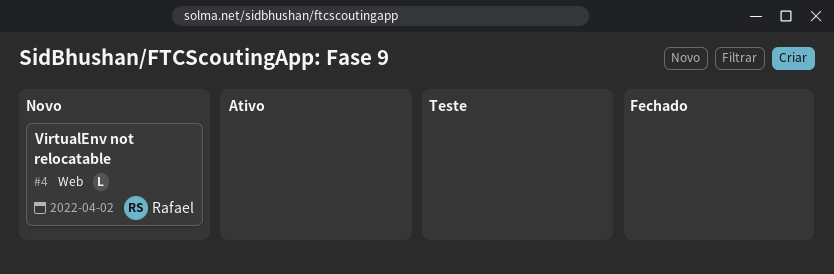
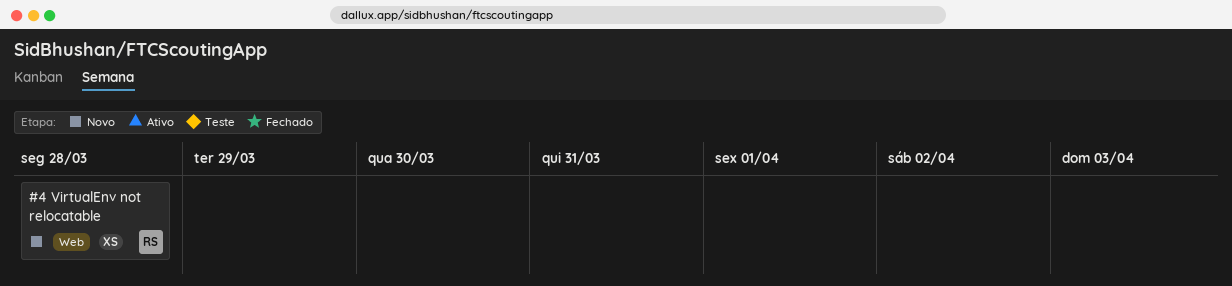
#4, estimate: L -> XS
#4, due: Apr 2 -> Mar 28

